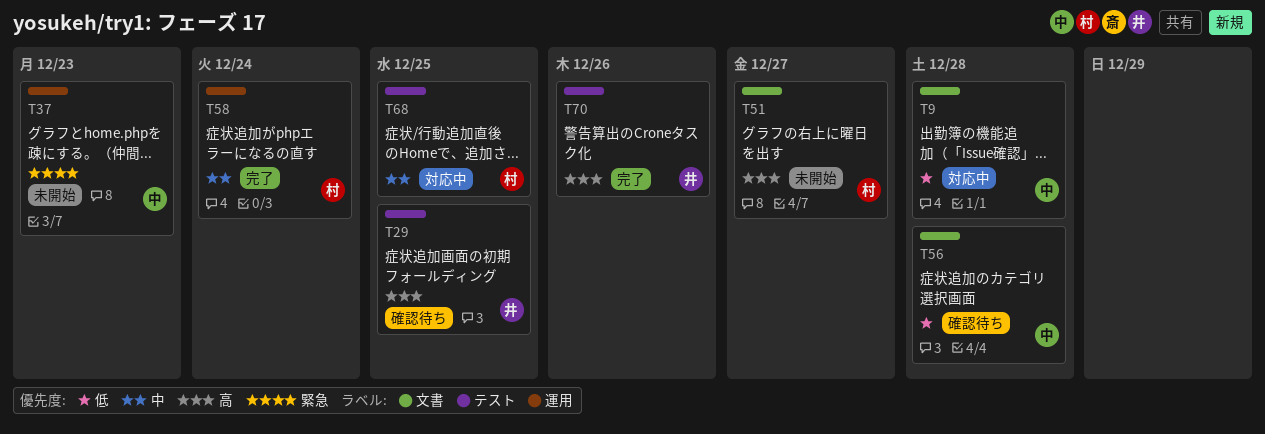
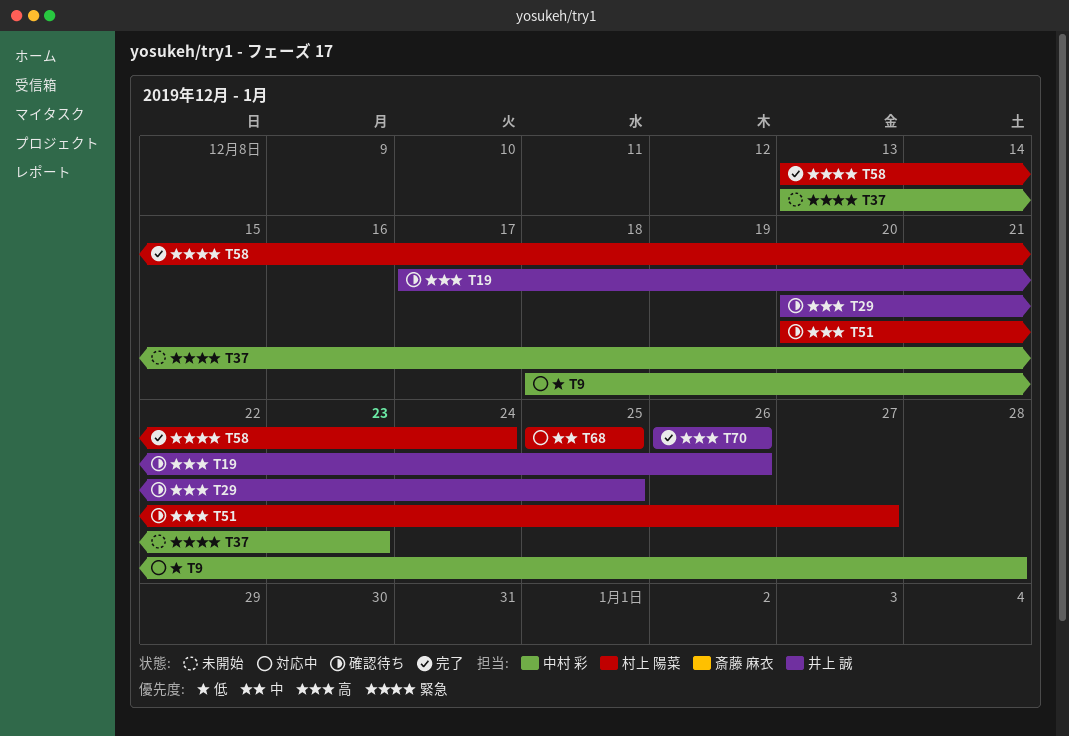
T19: none -> present
T51, status: 未開始 -> 確認待ち
T56: present -> none
T58, priority: 中 -> 緊急

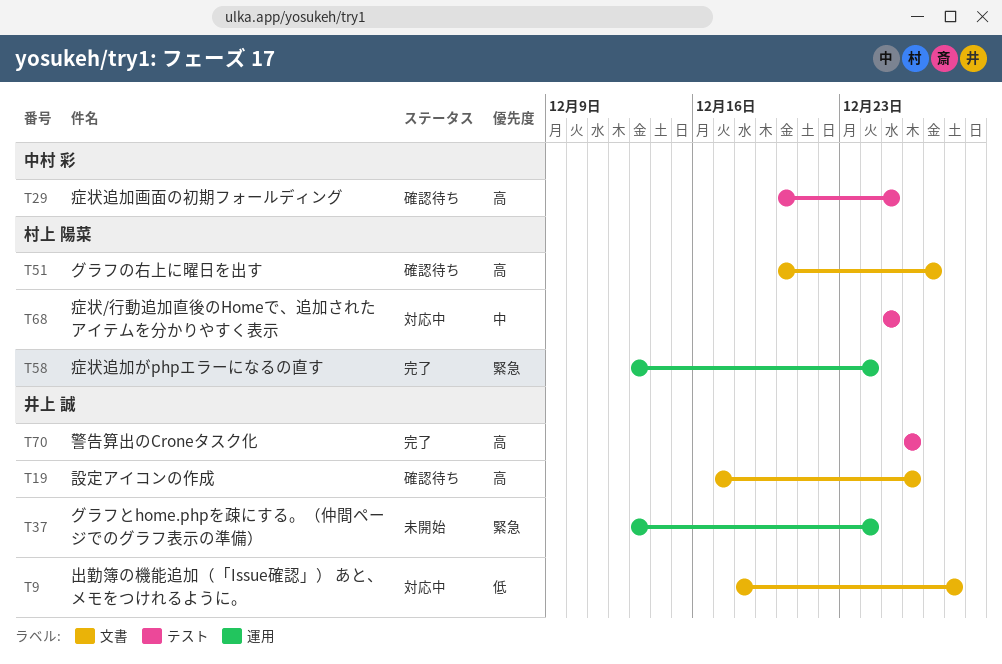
T9, owner: 中村 彩 -> 井上 誠
T29, owner: 井上 誠 -> 中村 彩
T37, owner: 中村 彩 -> 井上 誠
T37, due: Dec 23 -> Dec 24

